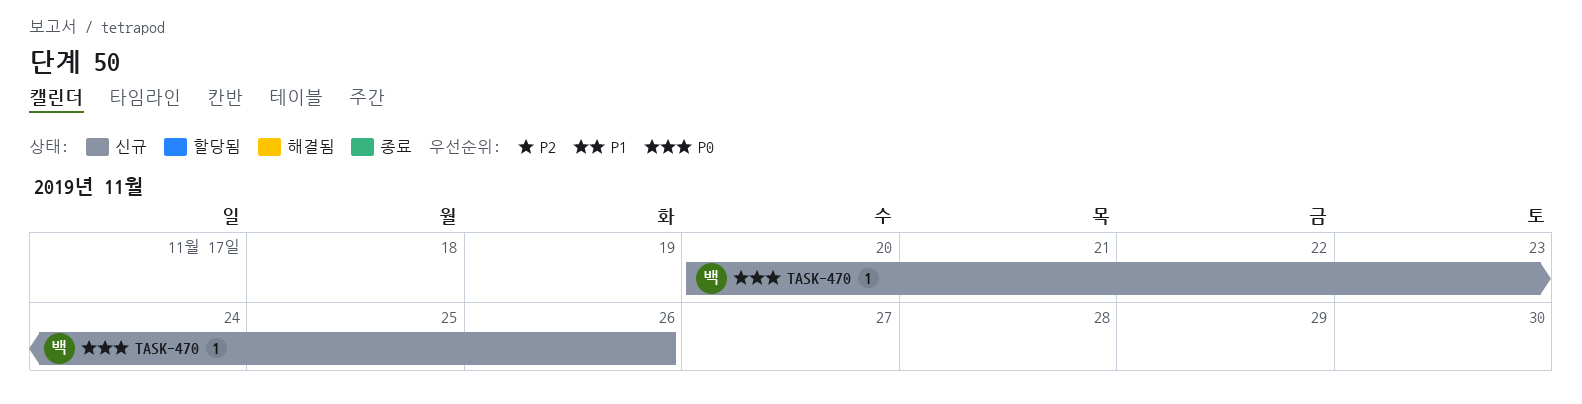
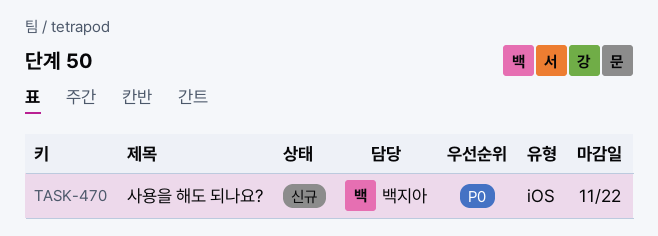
TASK-470, due: Nov 26 -> Nov 22

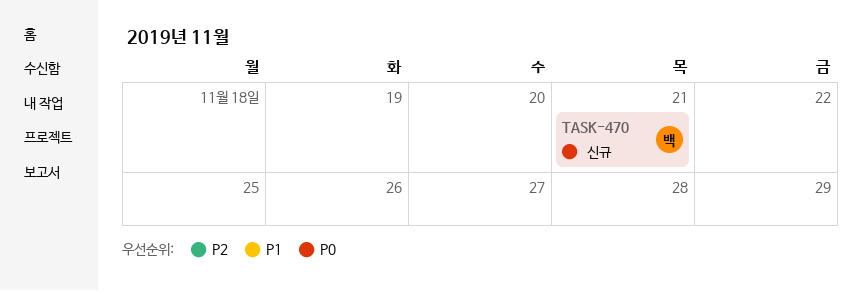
TASK-470, due: Nov 22 -> Nov 21

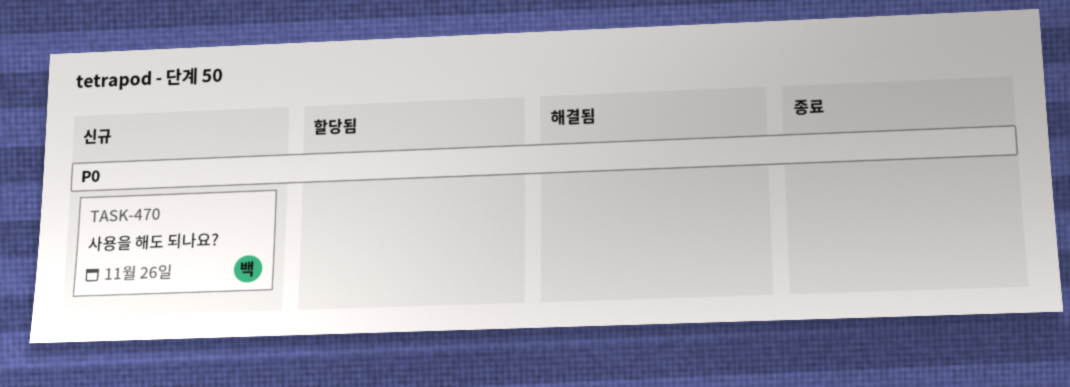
TASK-470, due: Nov 21 -> Nov 26

